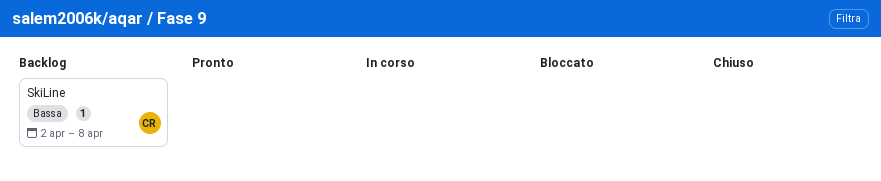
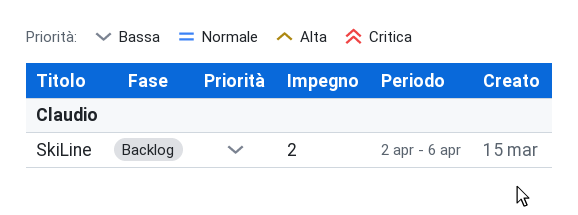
SkiLine, estimate: 1 -> 2
SkiLine, due: Apr 8 -> Apr 6

